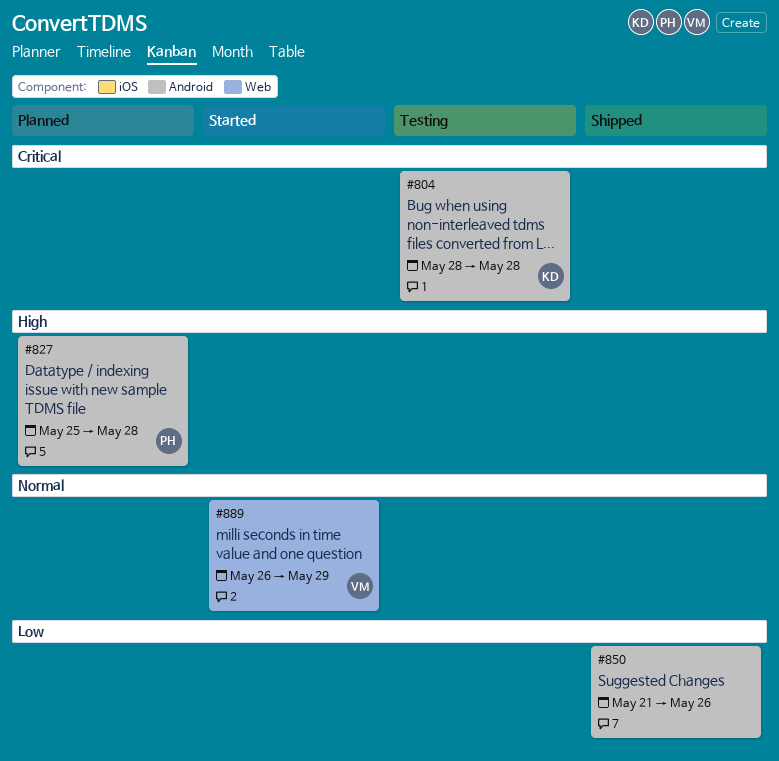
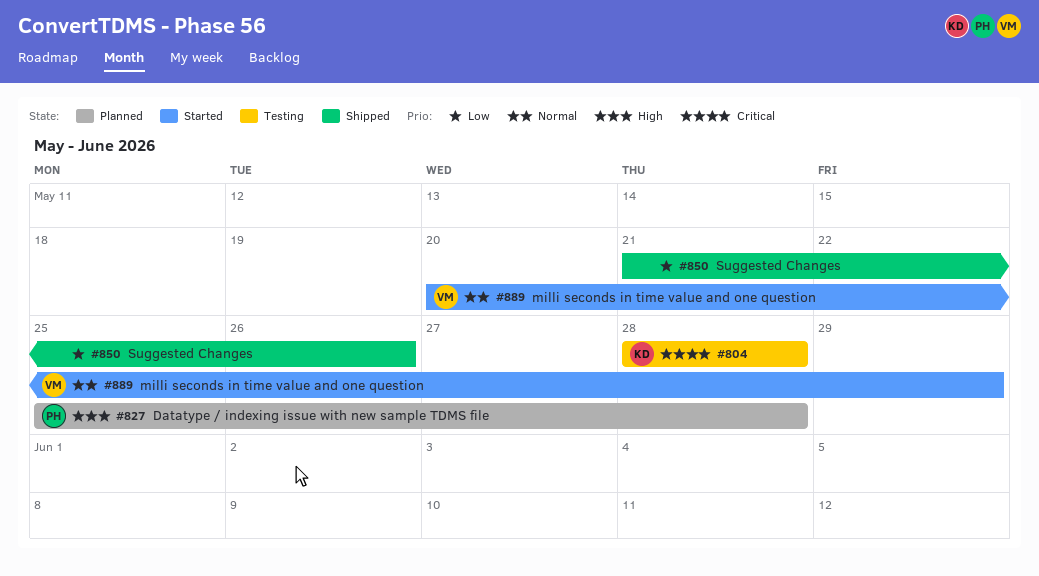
#889, start: May 26 -> May 20

